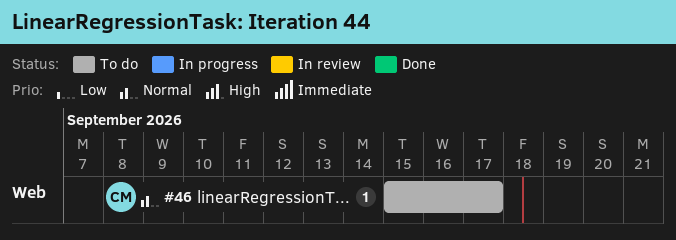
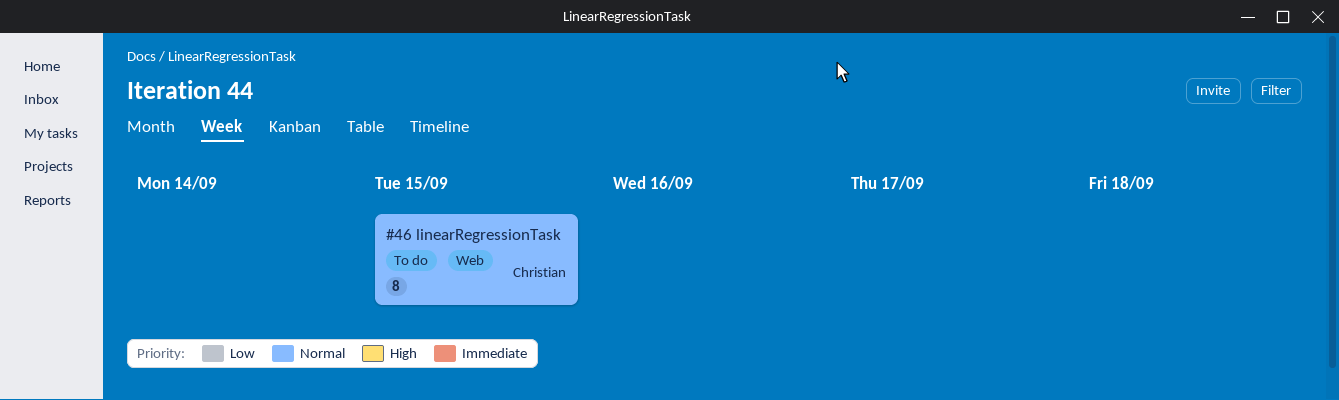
#46, estimate: 1 -> 8
#46, due: Sep 17 -> Sep 15

